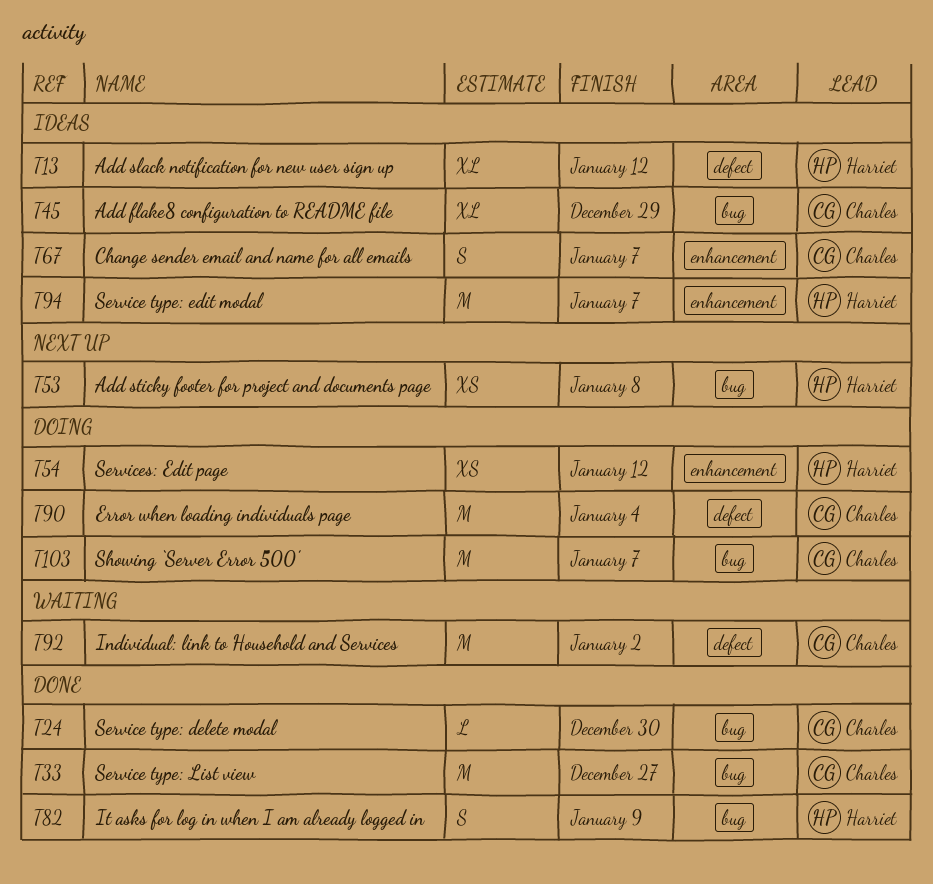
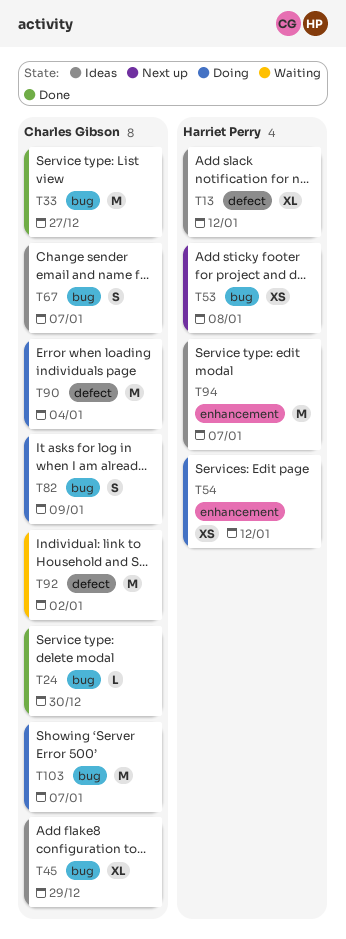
T67, label: enhancement -> bug
T82, status: Done -> Doing
T82, owner: Harriet Perry -> Charles Gibson

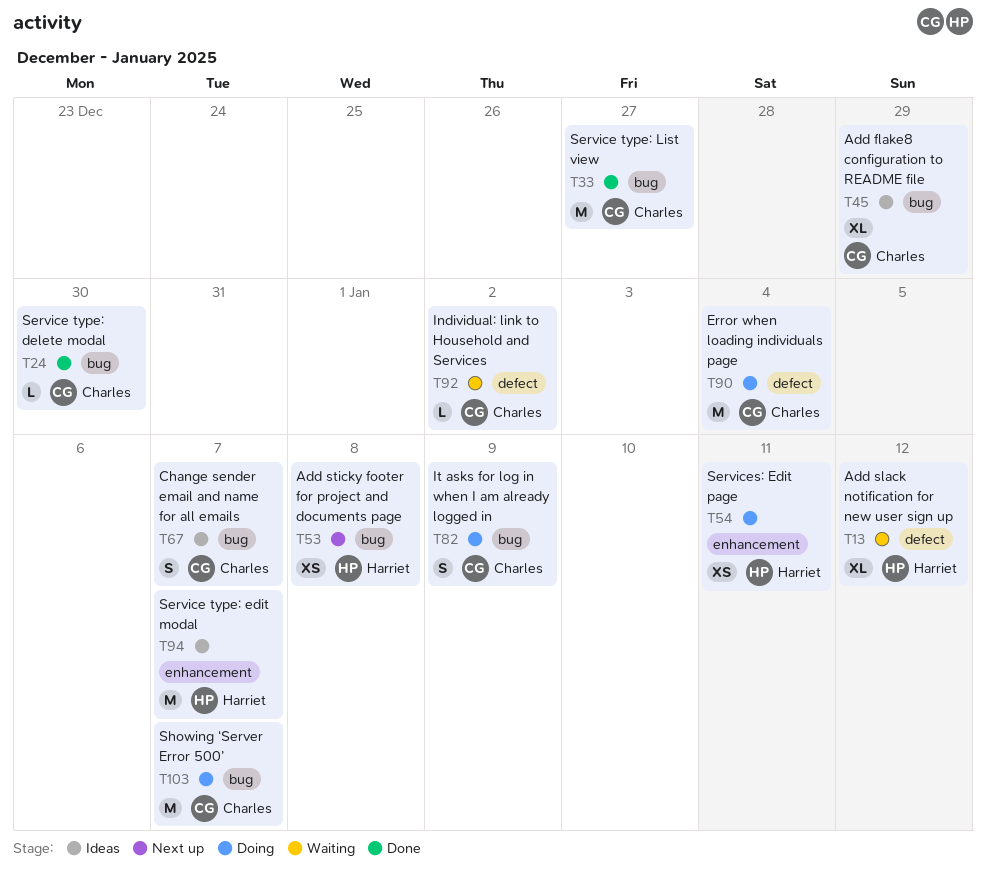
T13, status: Ideas -> Waiting
T54, due: Jan 12 -> Jan 11
T92, estimate: M -> L

